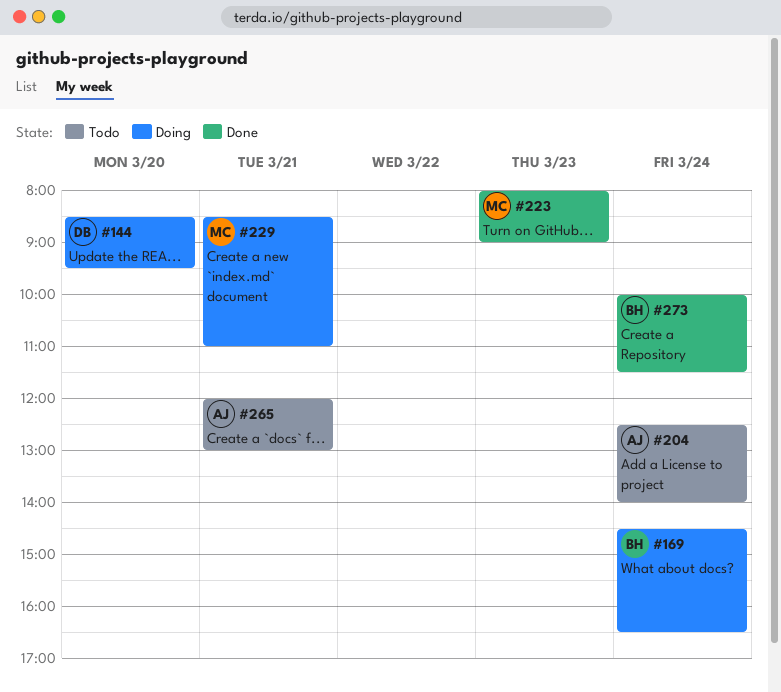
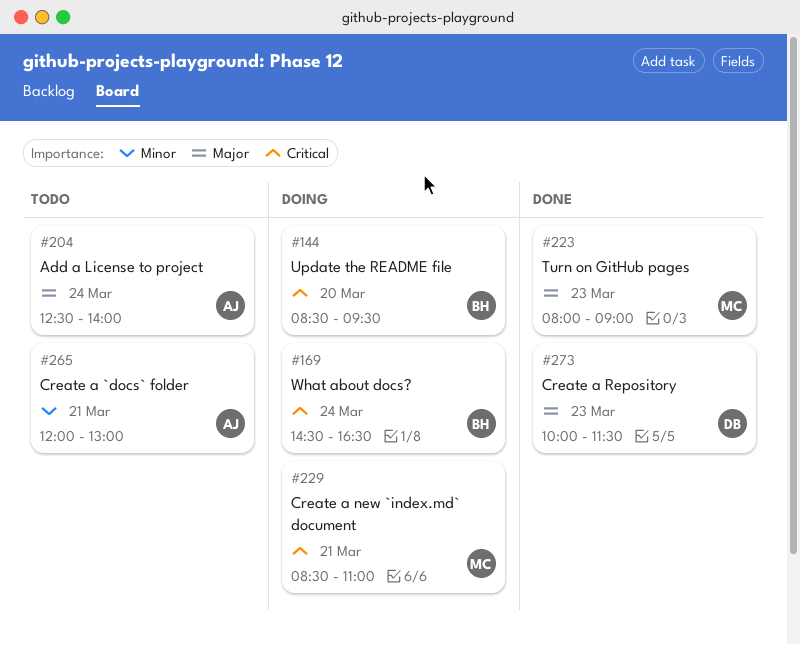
#144, owner: DB -> BH
#273, owner: BH -> DB
#273, day: Mar 24 -> Mar 23

